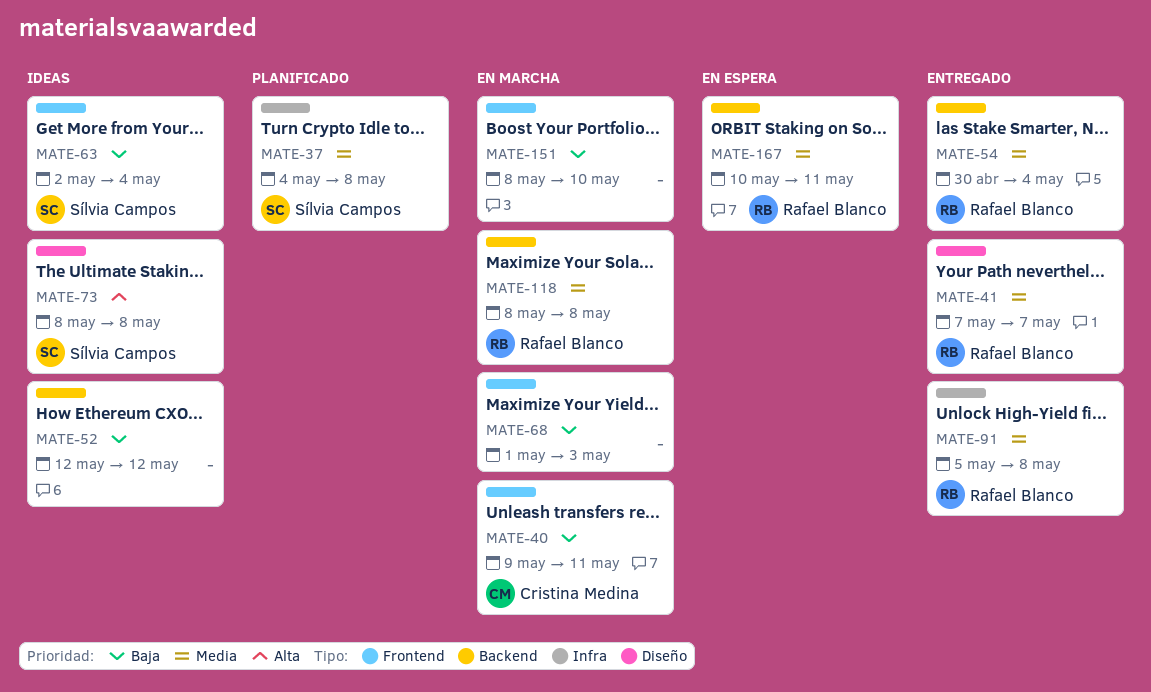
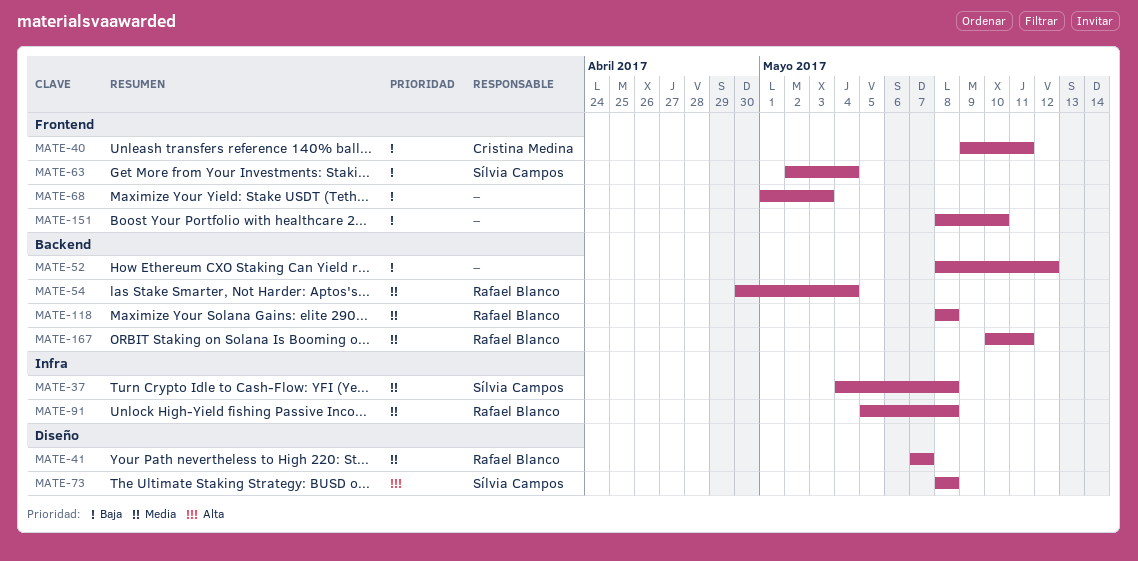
MATE-52, start: May 12 -> May 8

